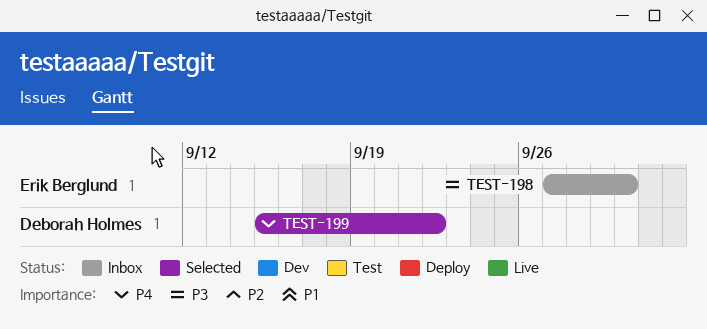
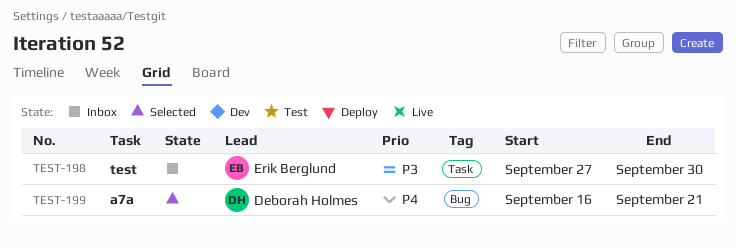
TEST-199, start: Sep 15 -> Sep 16
TEST-199, due: Sep 22 -> Sep 21

